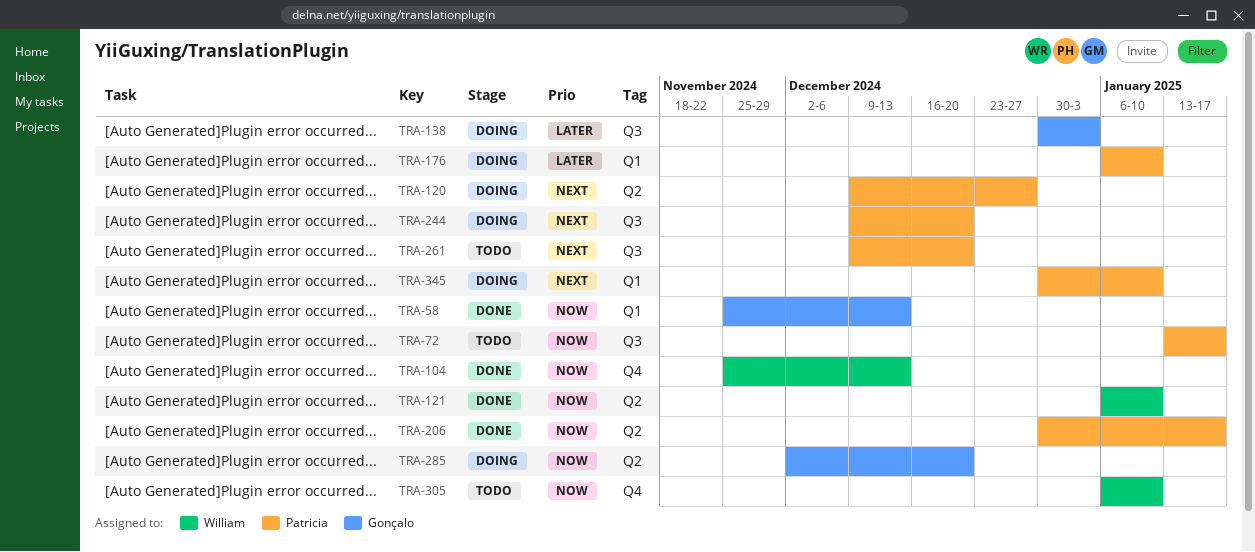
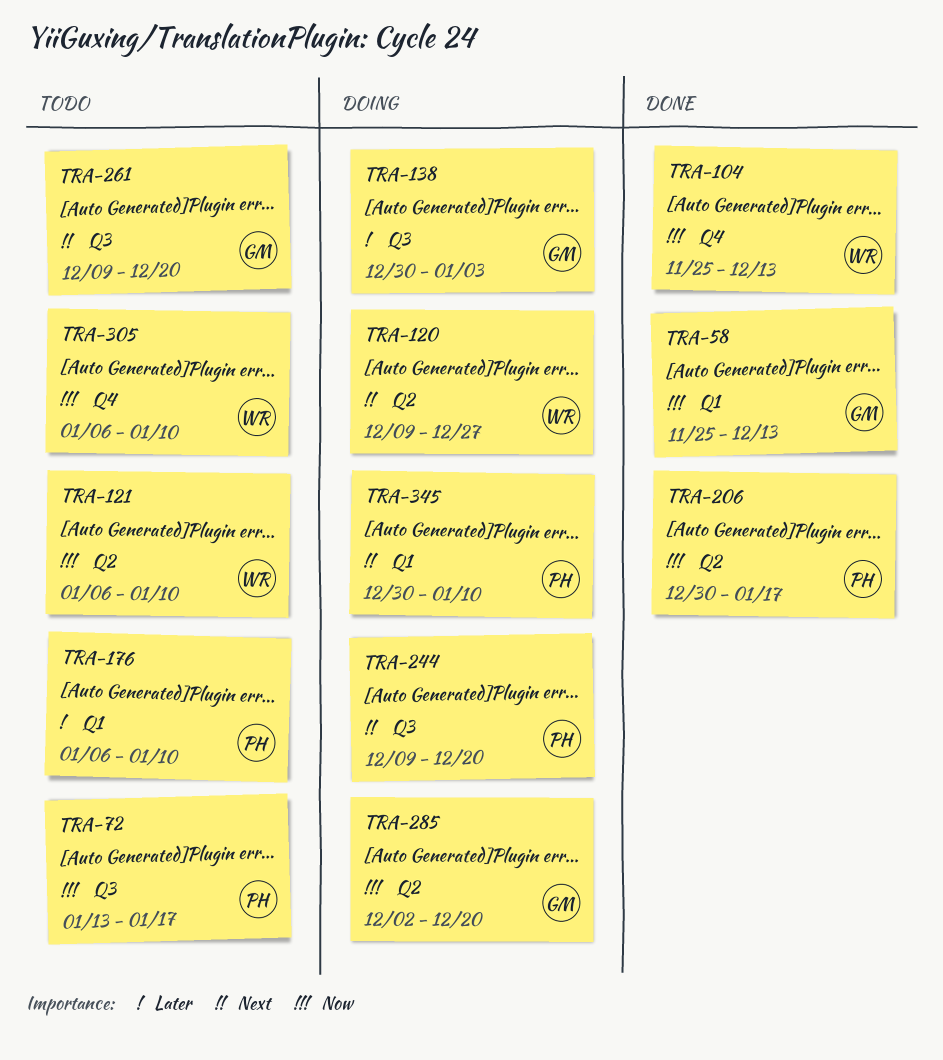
TRA-120, owner: Patricia -> William
TRA-121, status: Done -> Todo
TRA-176, status: Doing -> Todo
TRA-261, owner: Patricia -> Gonçalo

